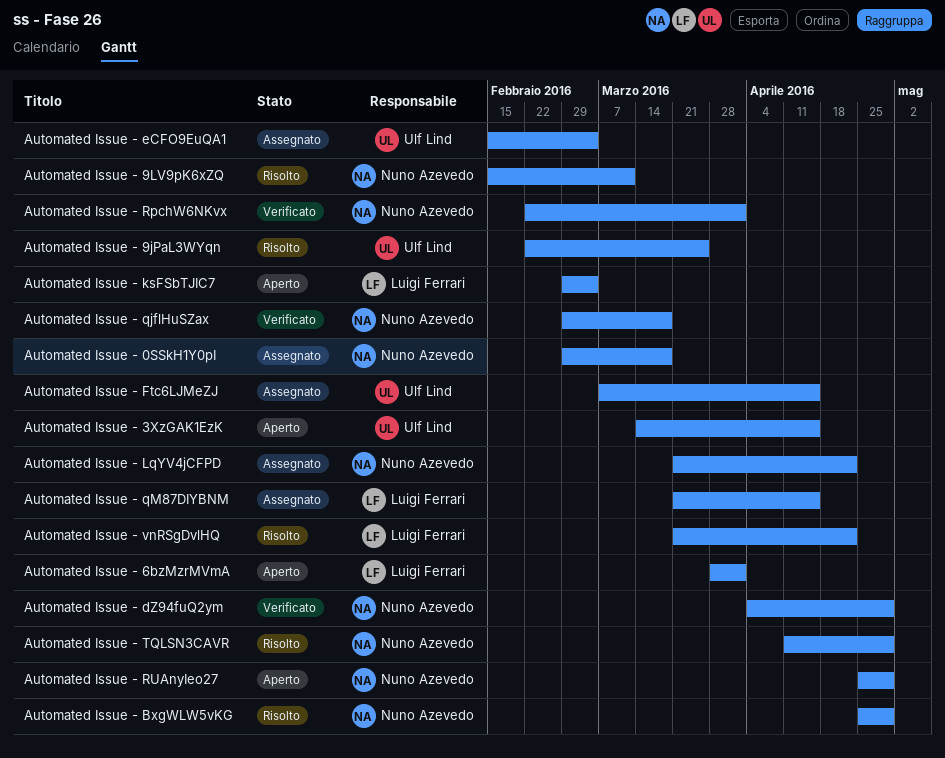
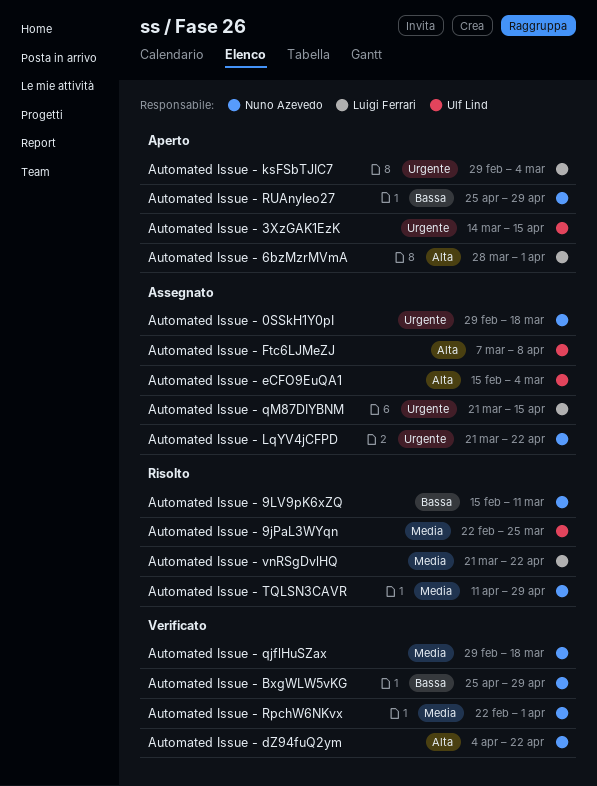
Automated Issue - BxgWLW5vKG, status: Risolto -> Verificato
Automated Issue - dZ94fuQ2ym, due: Apr 29 -> Apr 22
Automated Issue - Ftc6LJMeZJ, due: Apr 15 -> Apr 8

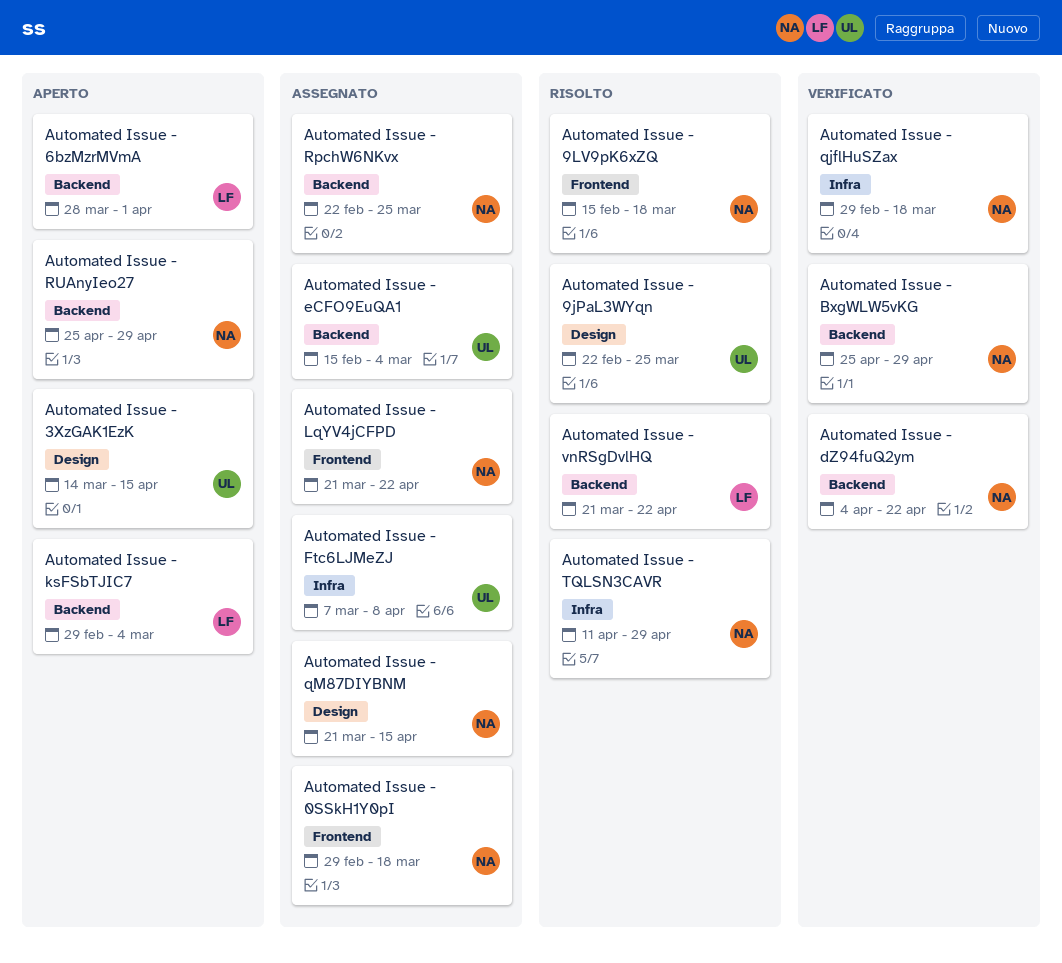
Automated Issue - 9LV9pK6xZQ, due: Mar 11 -> Mar 18
Automated Issue - qM87DIYBNM, owner: Luigi Ferrari -> Nuno Azevedo
Automated Issue - RpchW6NKvx, status: Verificato -> Assegnato
Automated Issue - RpchW6NKvx, due: Apr 1 -> Mar 25

